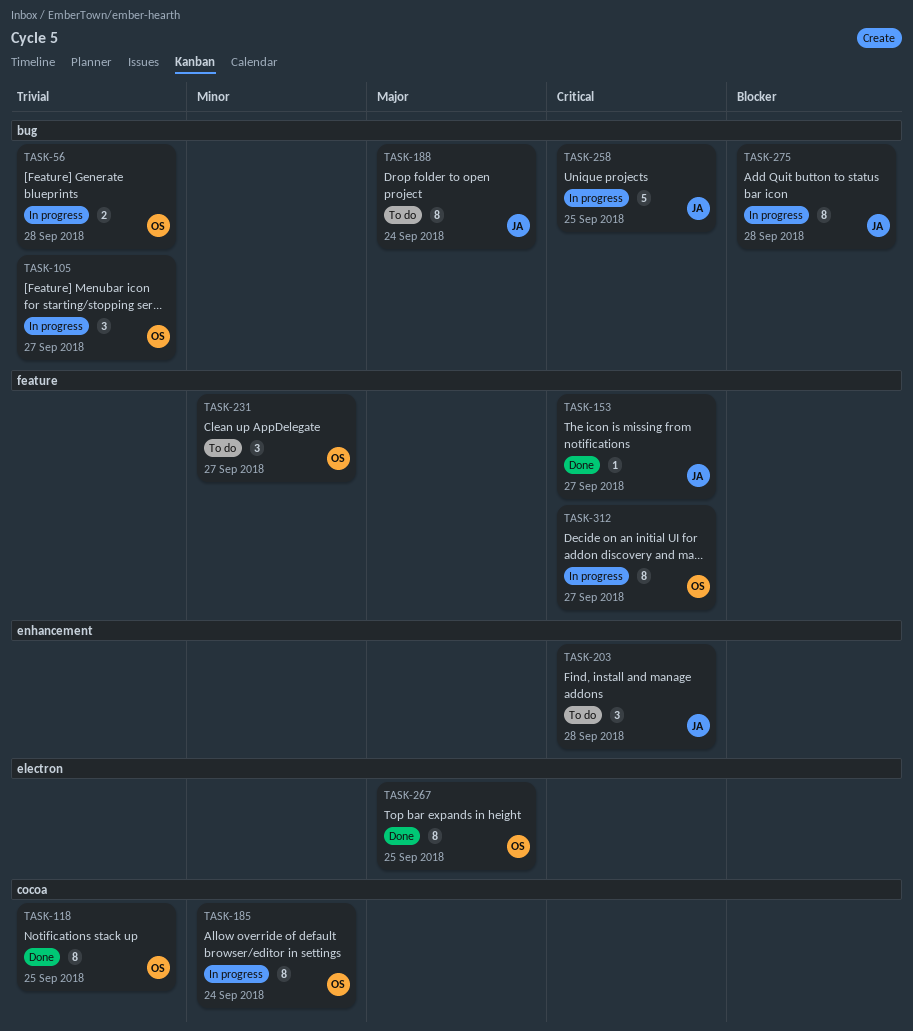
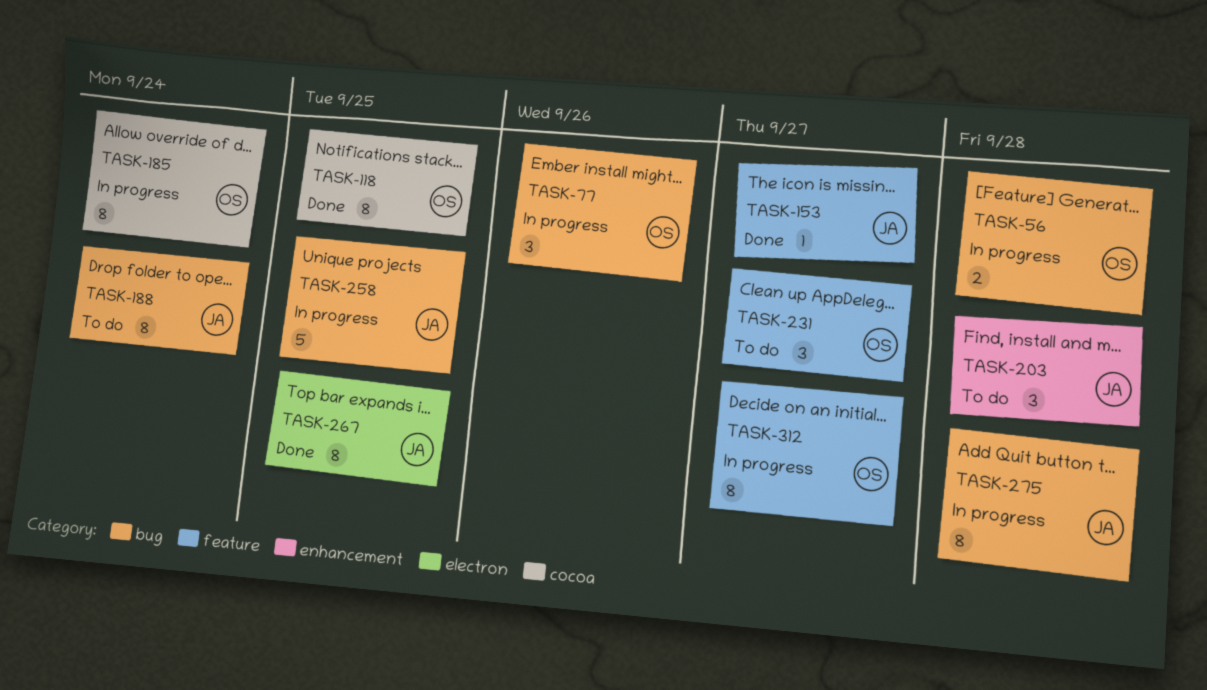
TASK-77: none -> present
TASK-105: present -> none
TASK-267, owner: OS -> JA

